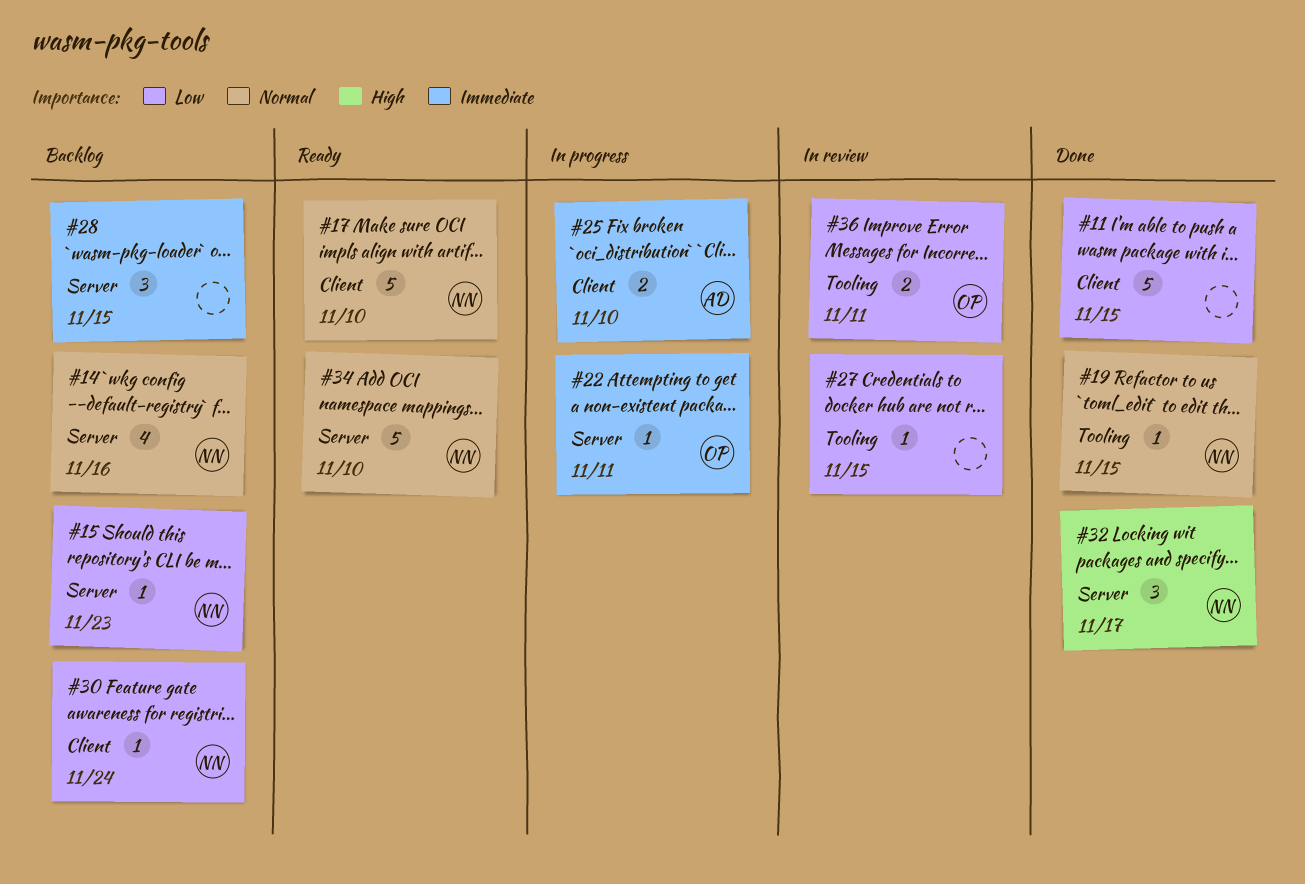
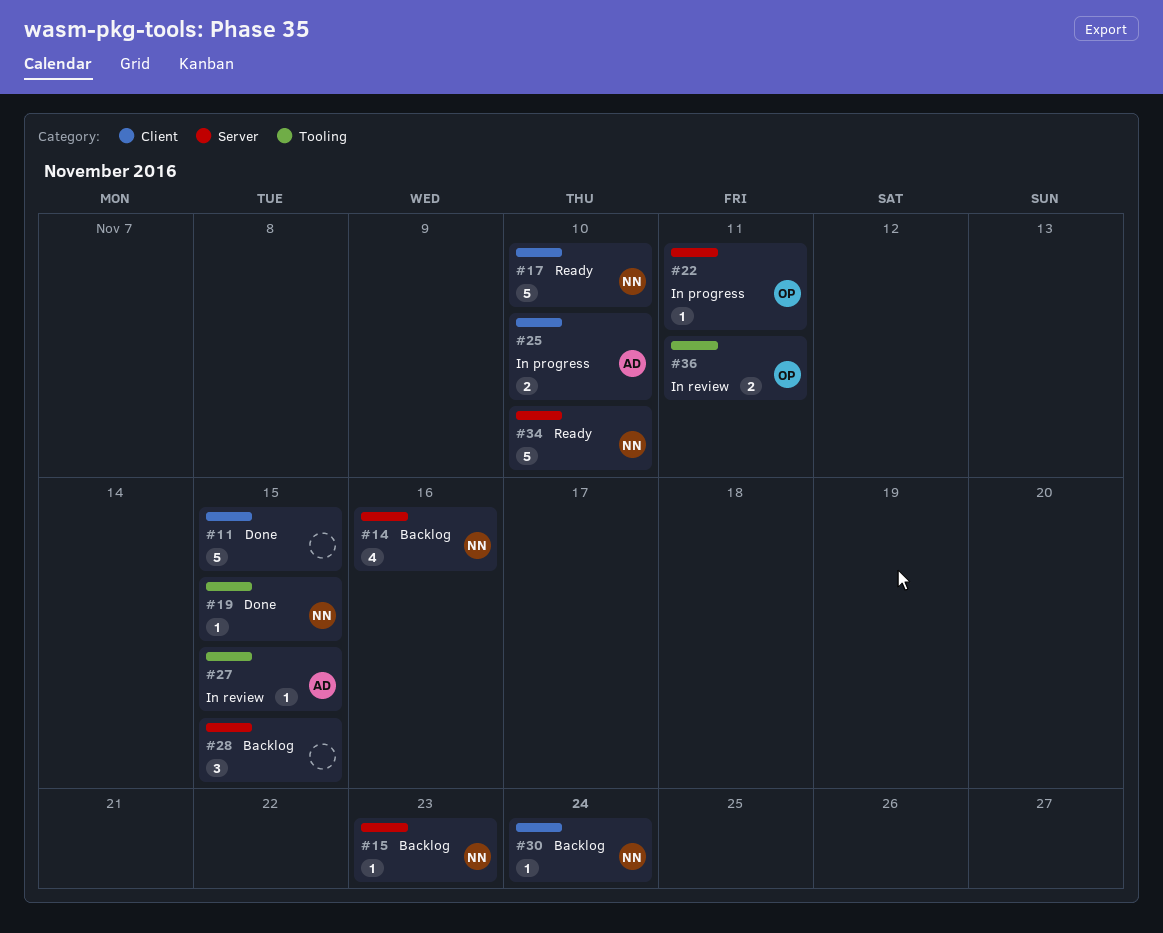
#27, owner: none -> AD
#32: present -> none

